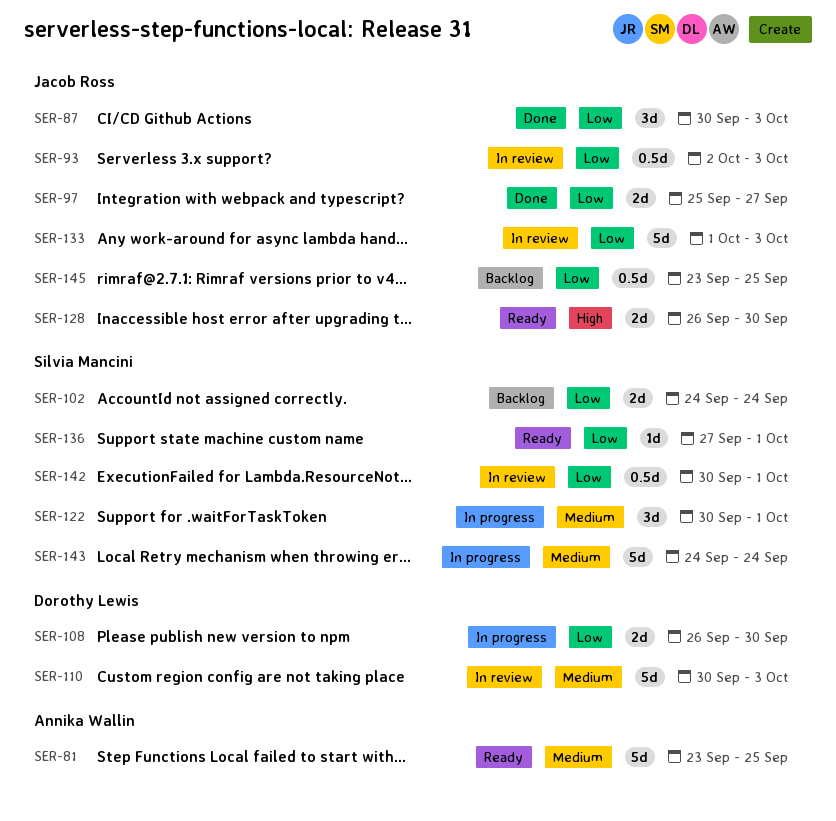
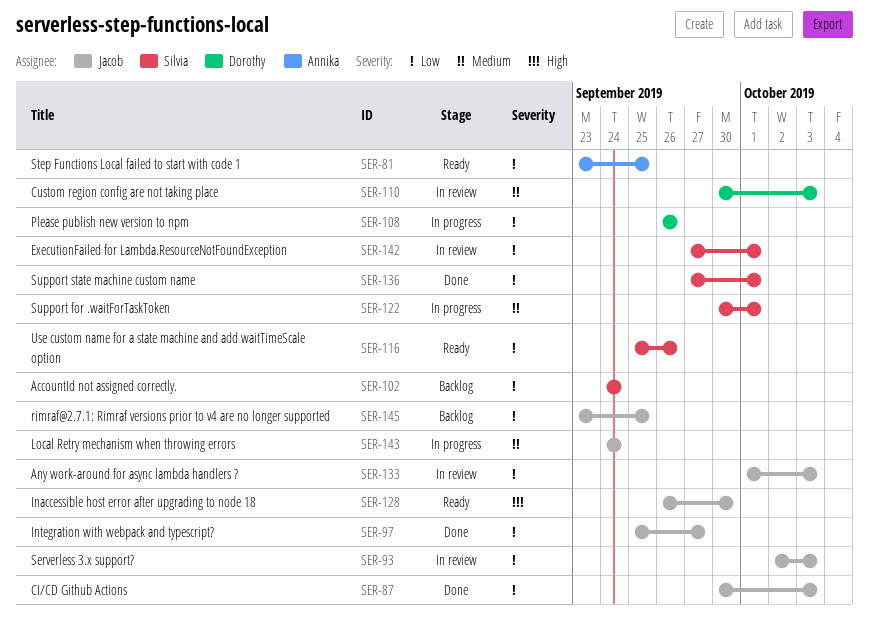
SER-81, priority: Medium -> Low
SER-108, due: Sep 30 -> Sep 26
SER-116: none -> present
SER-136, status: Ready -> Done
SER-142, start: Sep 30 -> Sep 27
SER-143, owner: Silvia Mancini -> Jacob Ross

